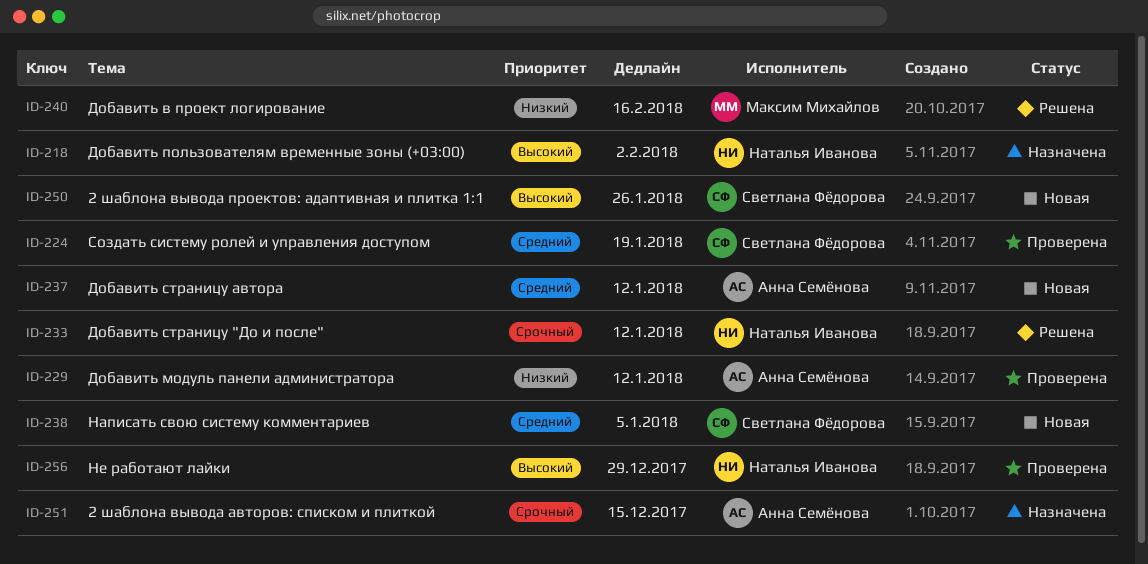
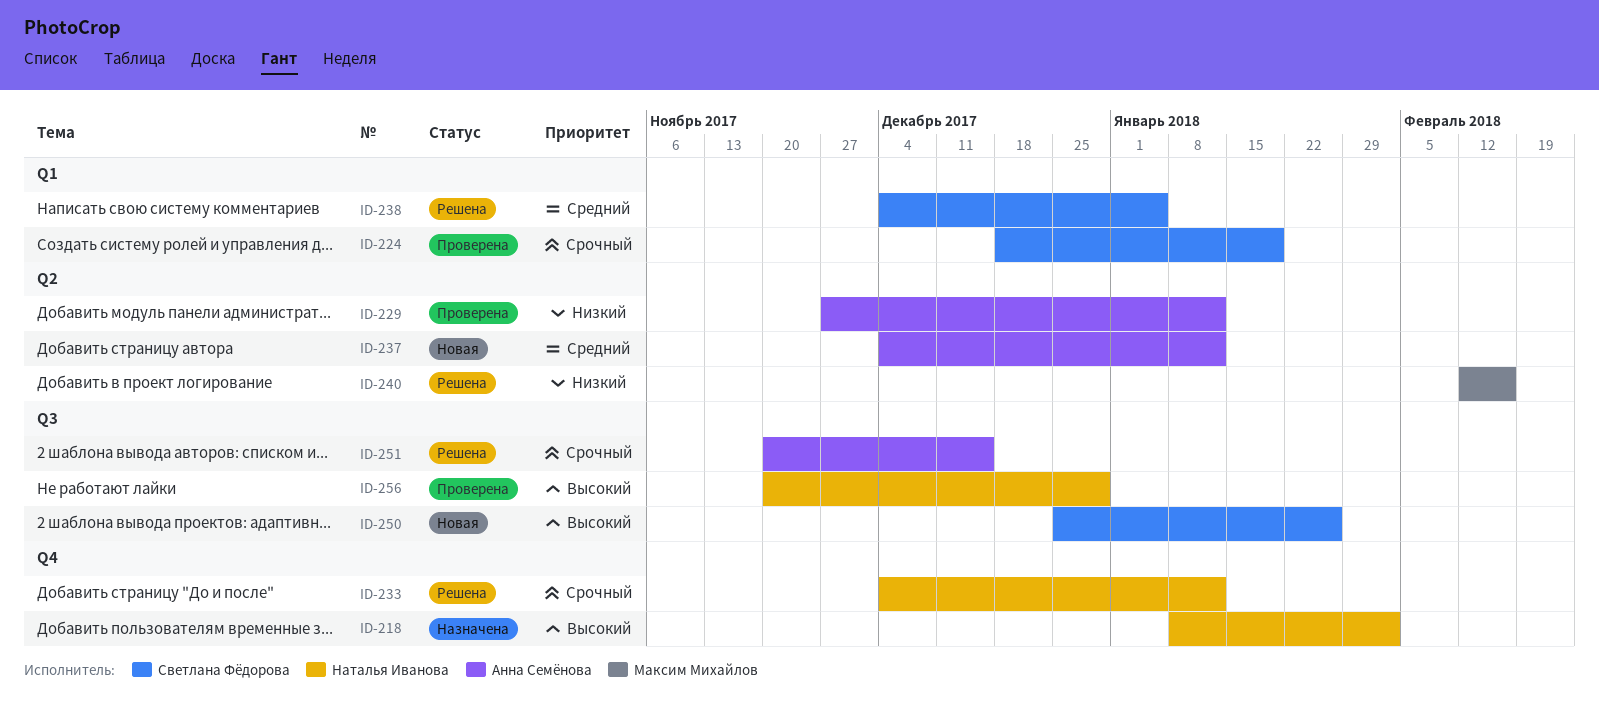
ID-224, priority: Средний -> Срочный
ID-238, status: Новая -> Решена
ID-251, status: Назначена -> Решена

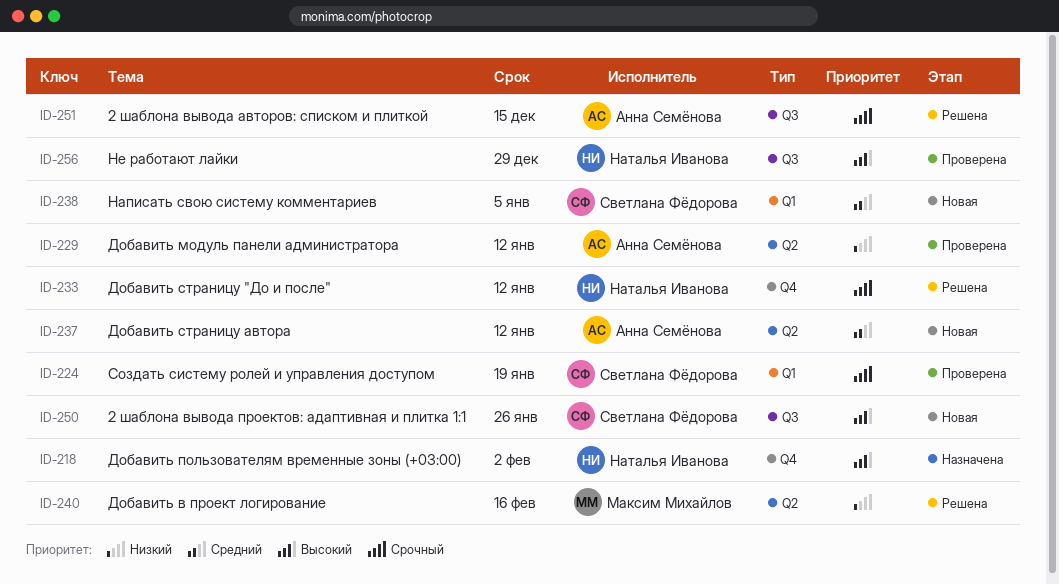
ID-238, status: Решена -> Новая

